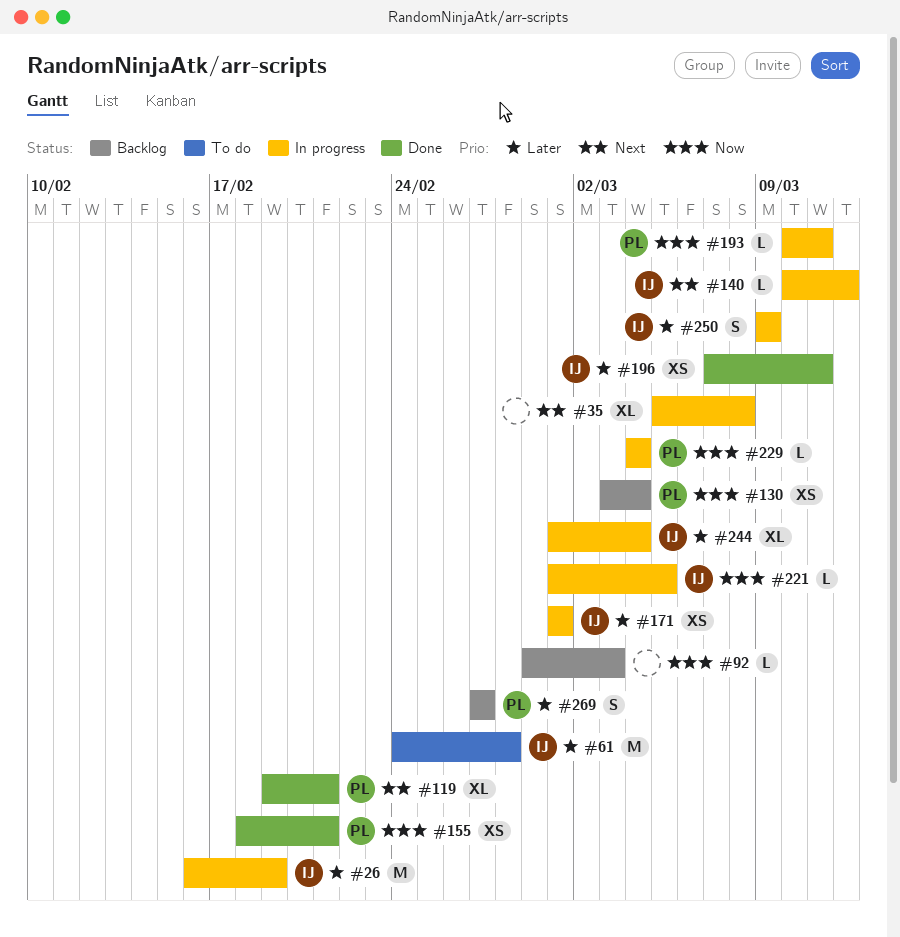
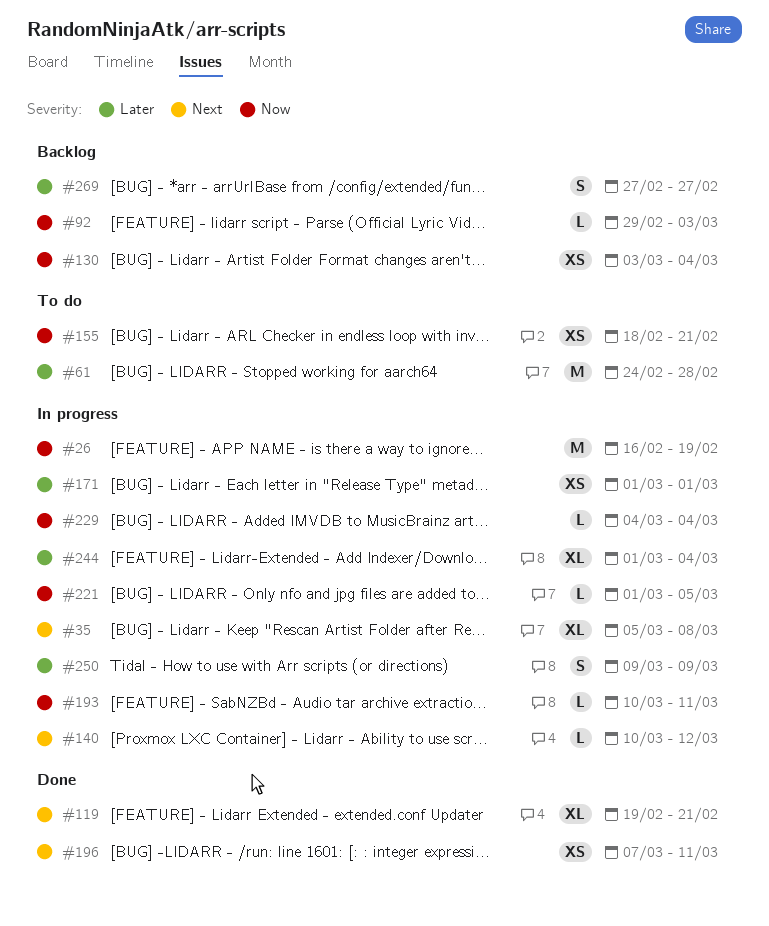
#26, priority: Later -> Now
#155, status: Done -> To do
#196, priority: Later -> Next

